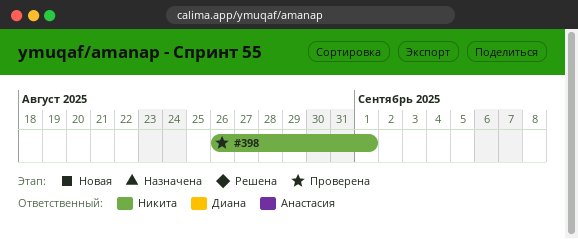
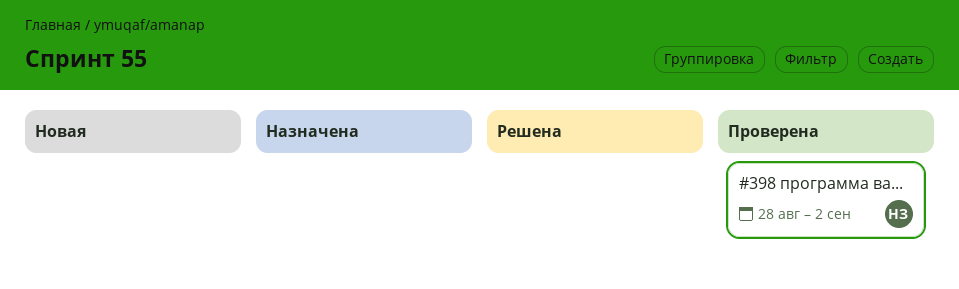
#398, start: Aug 26 -> Aug 28
#398, due: Sep 1 -> Sep 2

